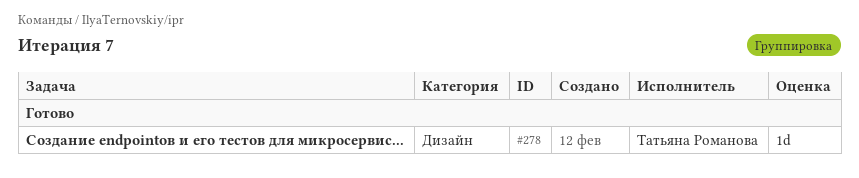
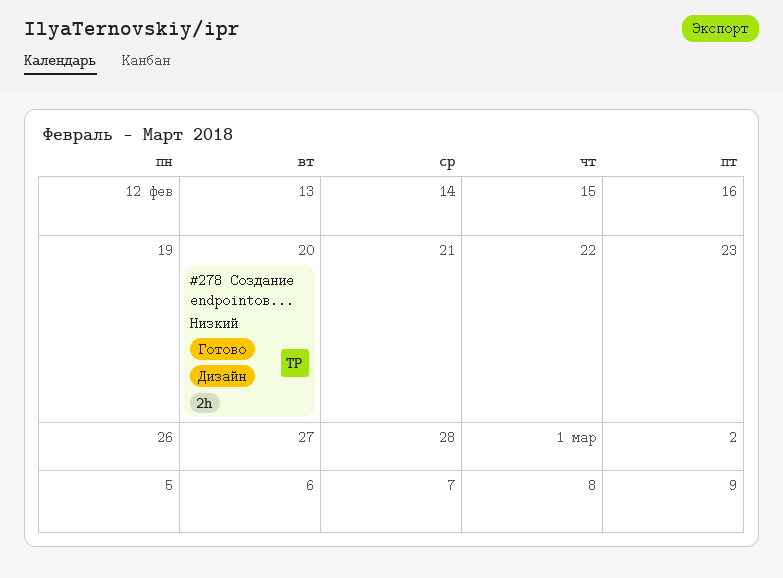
#278, estimate: 1d -> 2h

